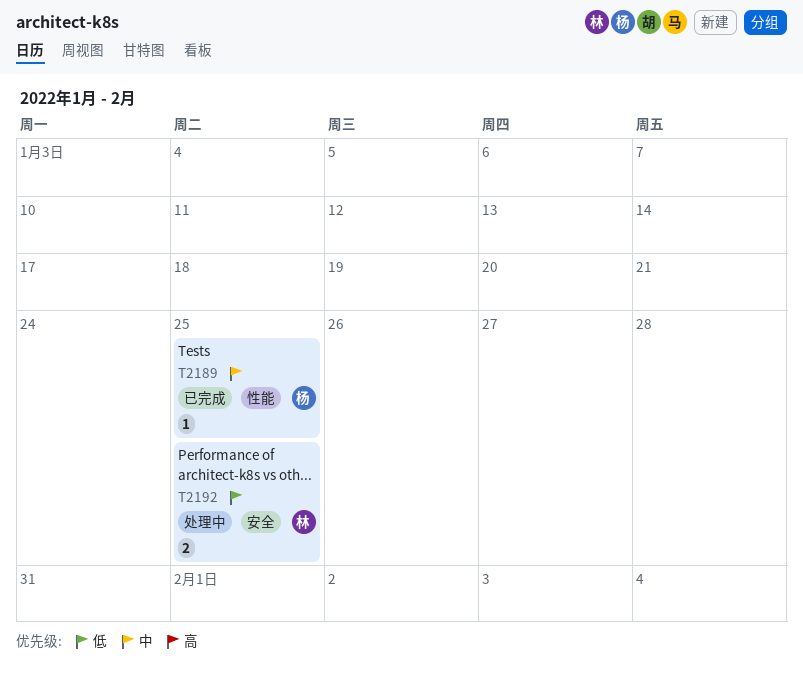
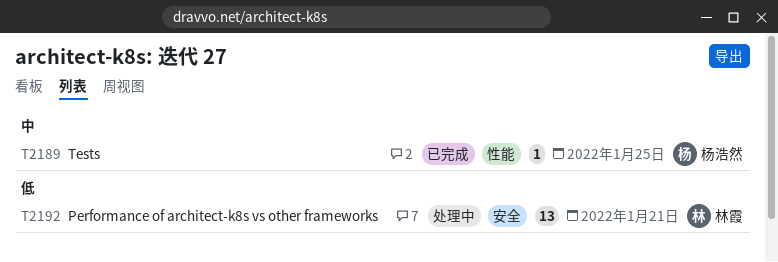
T2192, estimate: 2 -> 13
T2192, due: Jan 25 -> Jan 21

